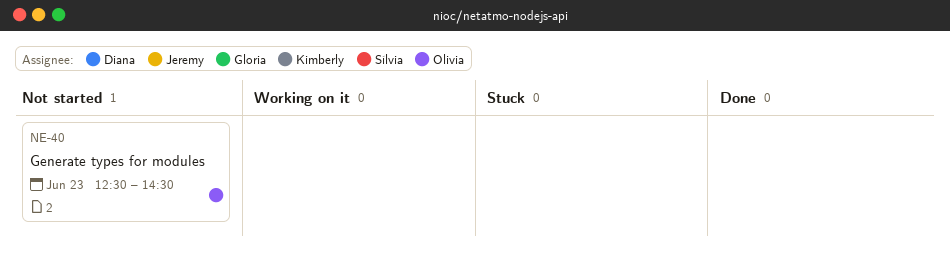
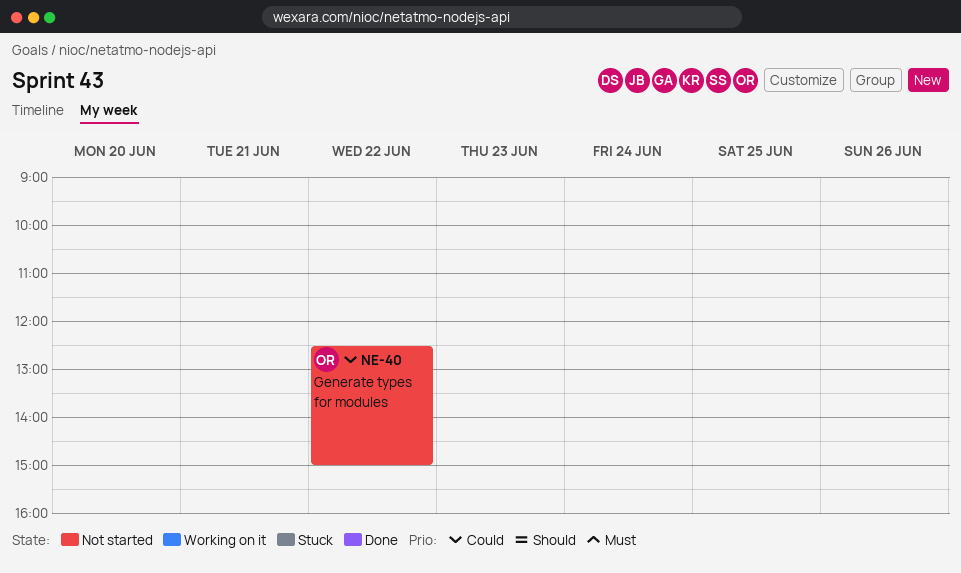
NE-40, day: Jun 23 -> Jun 22
NE-40, ends: 14:30 -> 15:00

